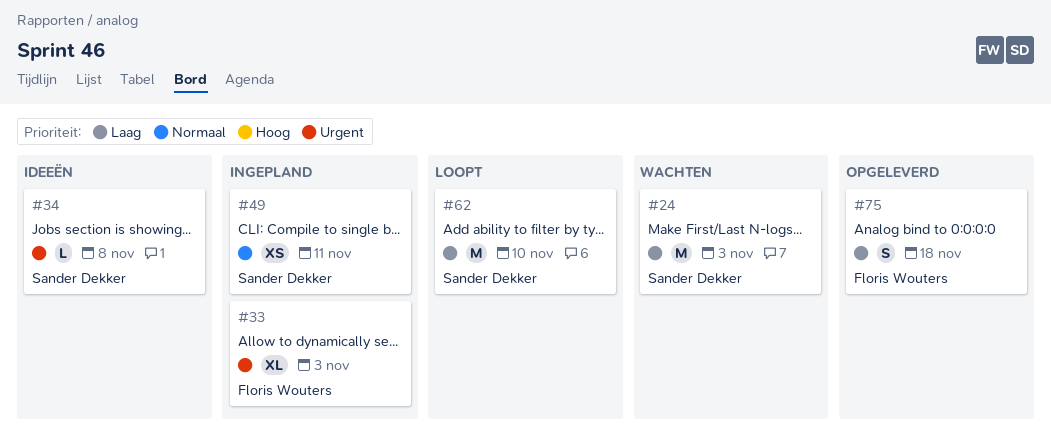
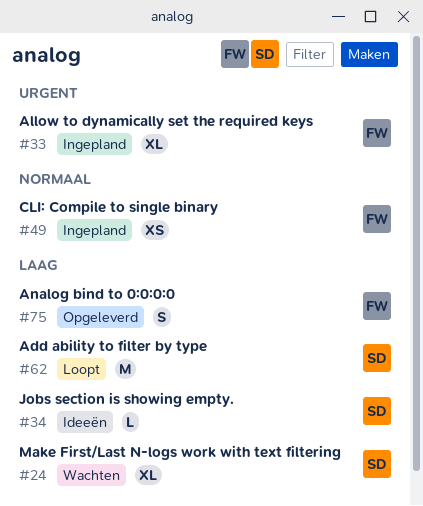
#24, estimate: M -> XL
#34, priority: Urgent -> Laag
#49, owner: Sander Dekker -> Floris Wouters

